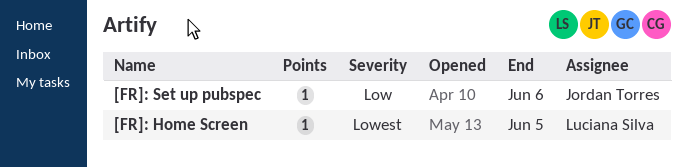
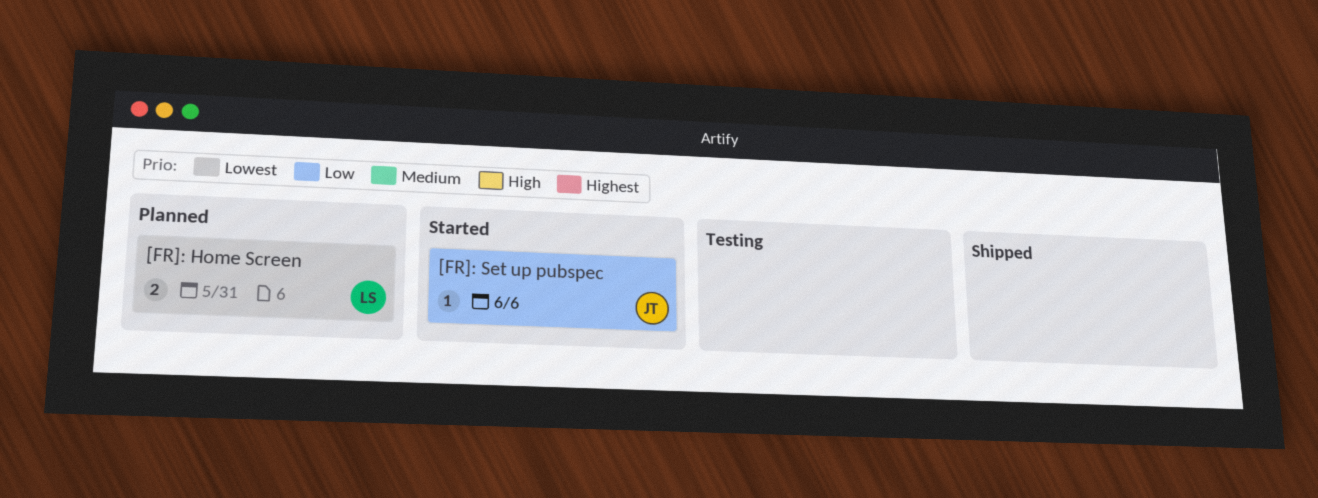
[FR]: Home Screen, estimate: 1 -> 2
[FR]: Home Screen, due: Jun 5 -> May 31

